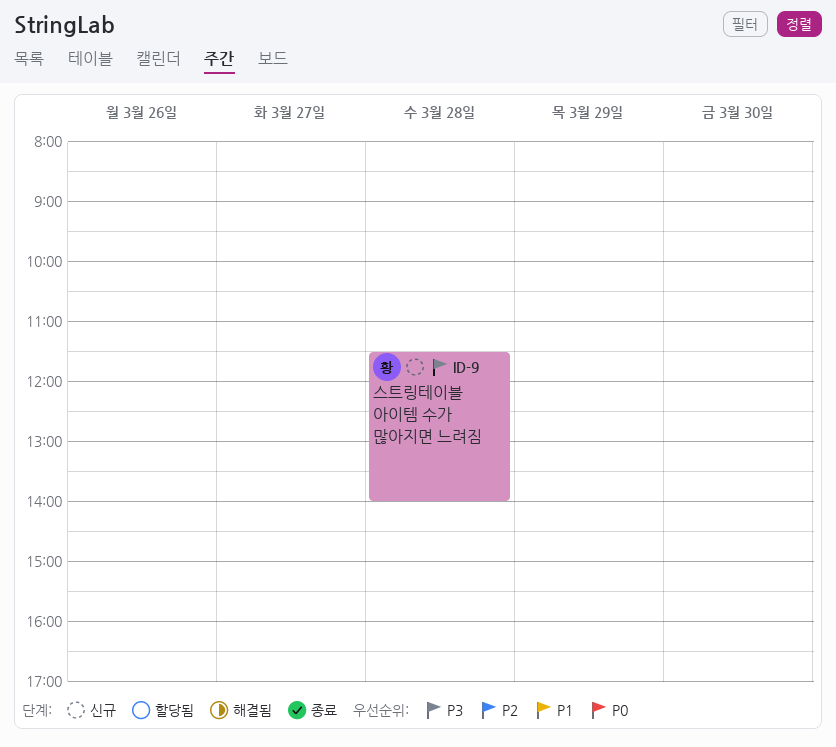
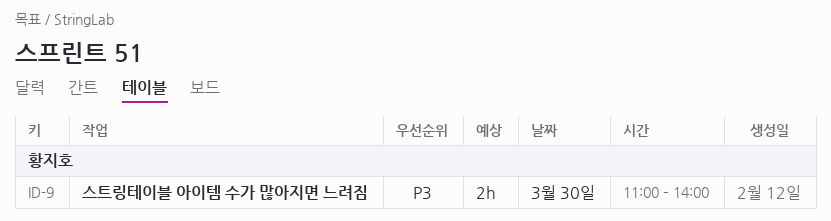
ID-9, day: Mar 28 -> Mar 30
ID-9, begins: 11:30 -> 11:00

